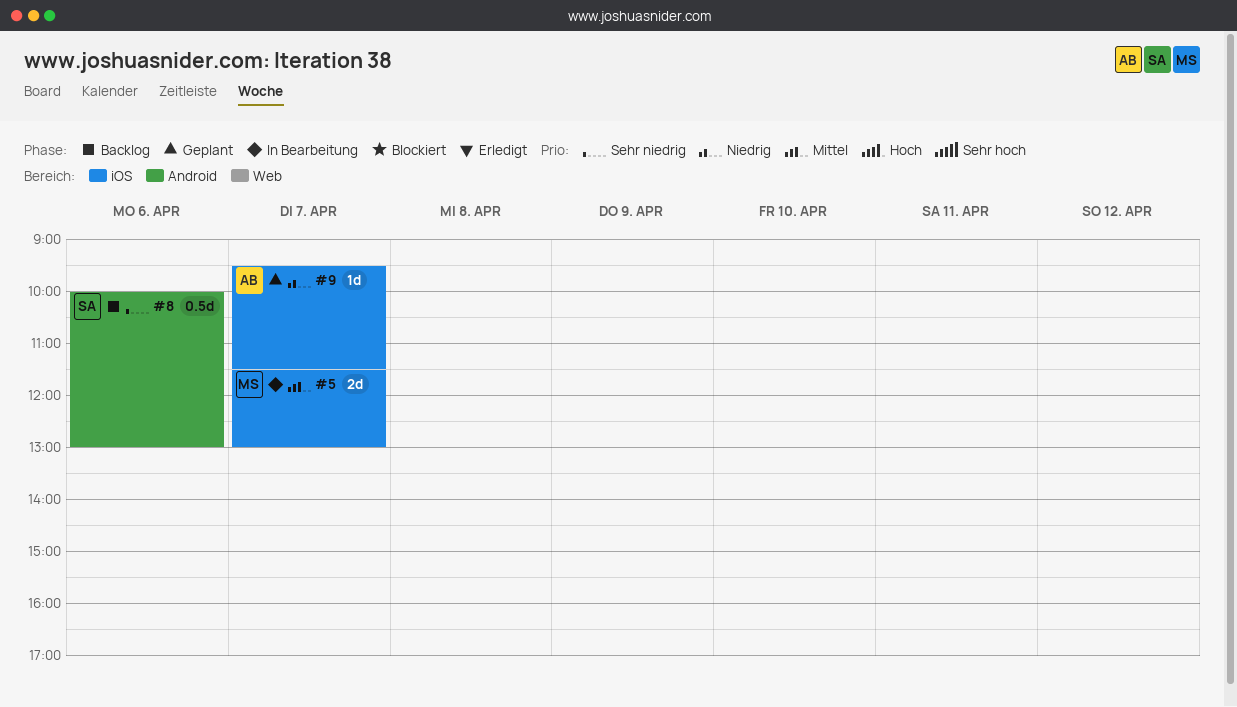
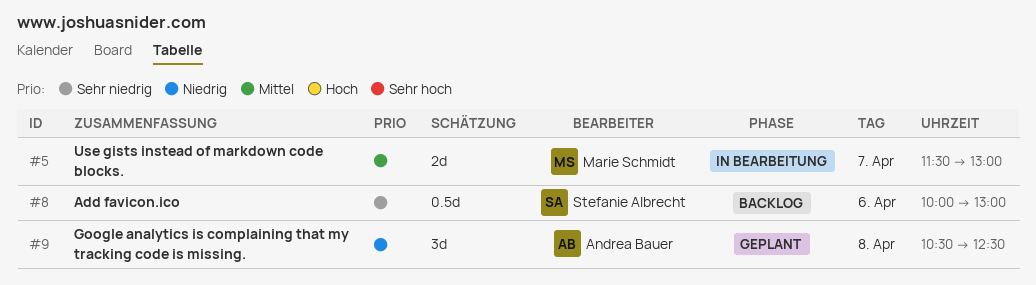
#9, estimate: 1d -> 3d
#9, day: Apr 7 -> Apr 8
#9, begins: 09:30 -> 10:30
#9, ends: 11:30 -> 12:30

